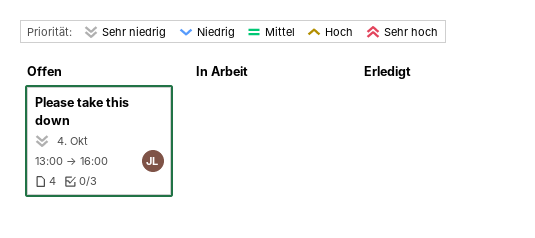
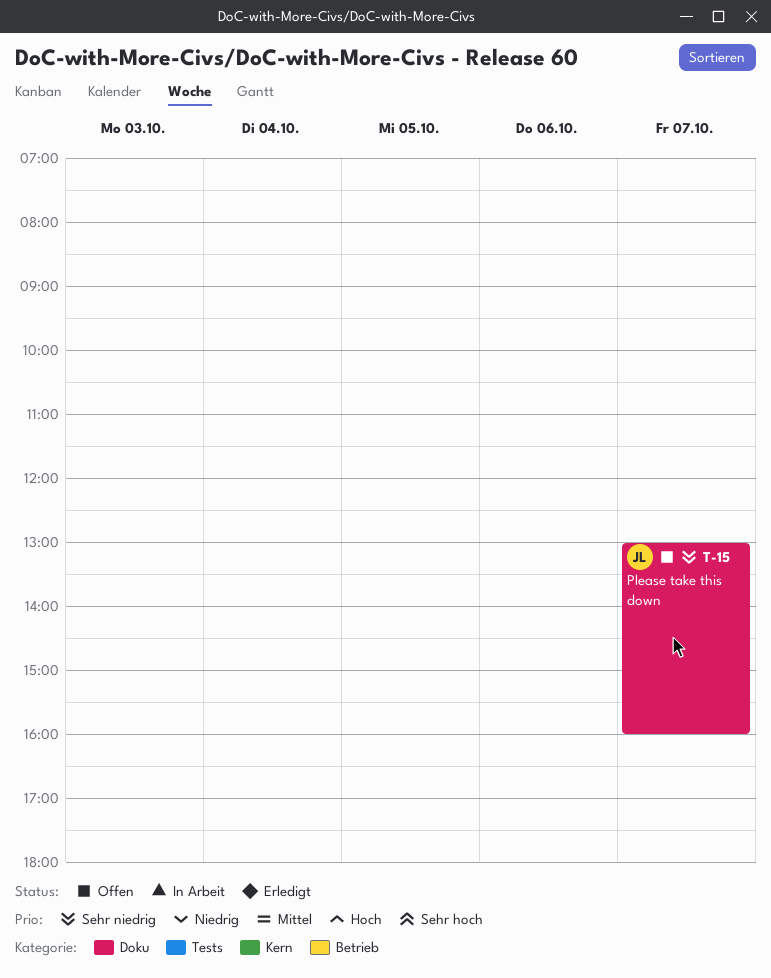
Please take this down, day: Oct 4 -> Oct 7

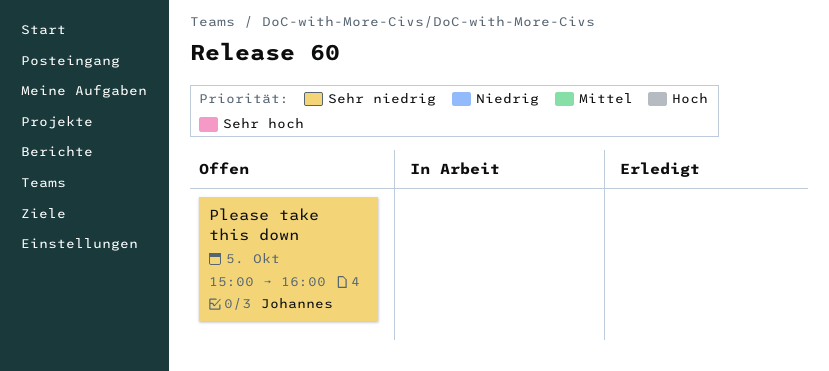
Please take this down, day: Oct 7 -> Oct 5
Please take this down, begins: 13:00 -> 15:00

